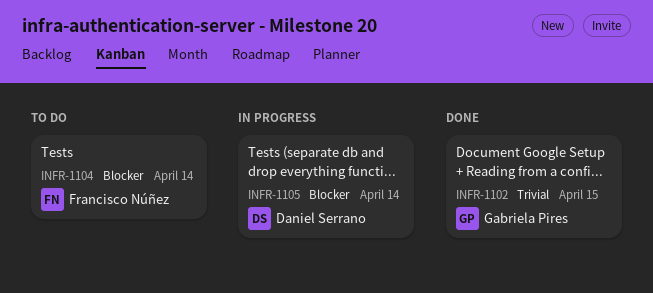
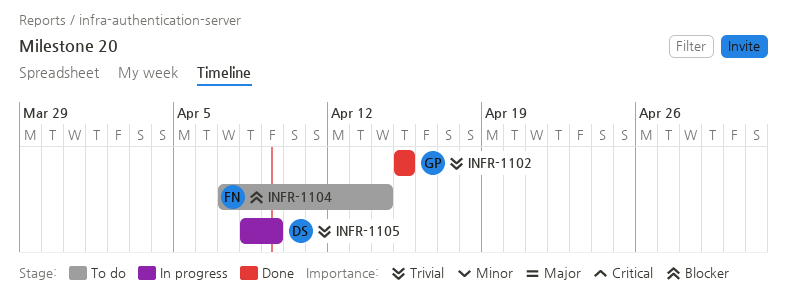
INFR-1105, priority: Blocker -> Trivial
INFR-1105, due: Apr 14 -> Apr 9

